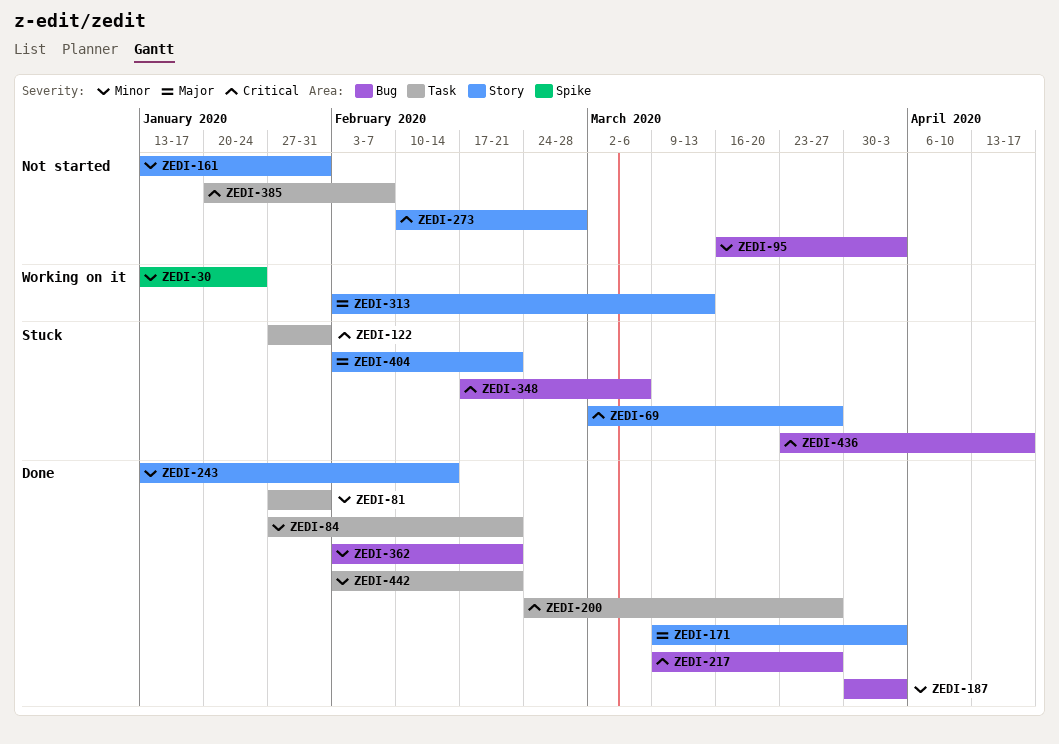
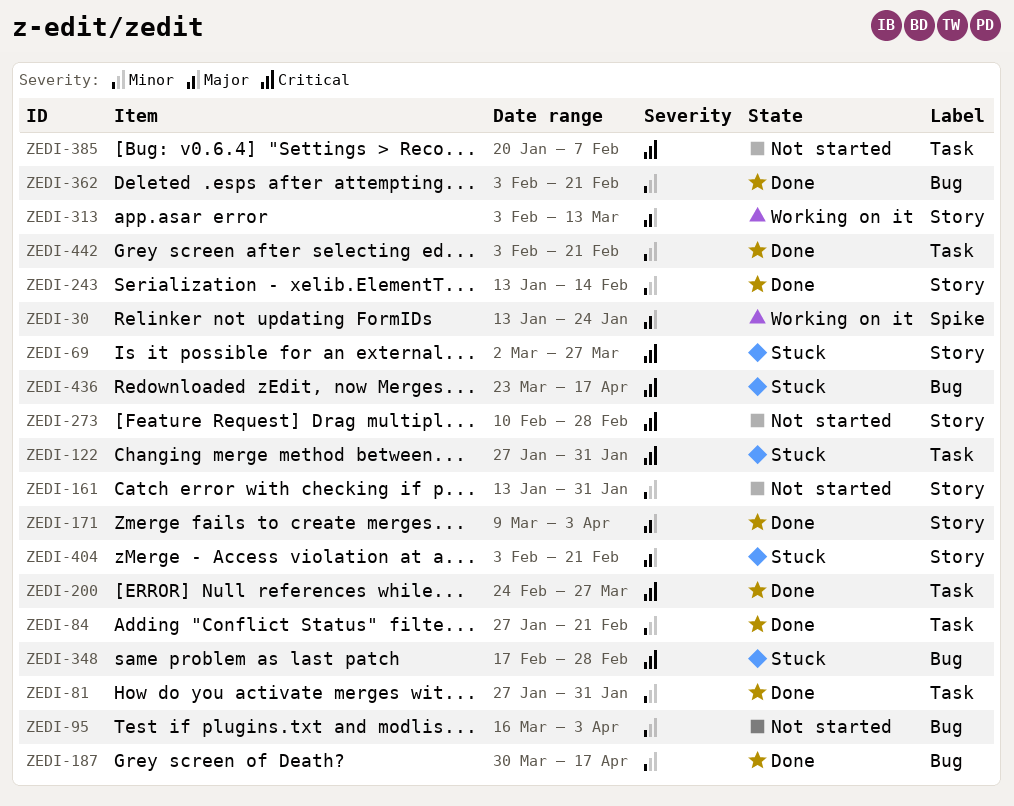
ZEDI-30, priority: Minor -> Major
ZEDI-187, due: Apr 3 -> Apr 17
ZEDI-217: present -> none
ZEDI-348, due: Mar 6 -> Feb 28

